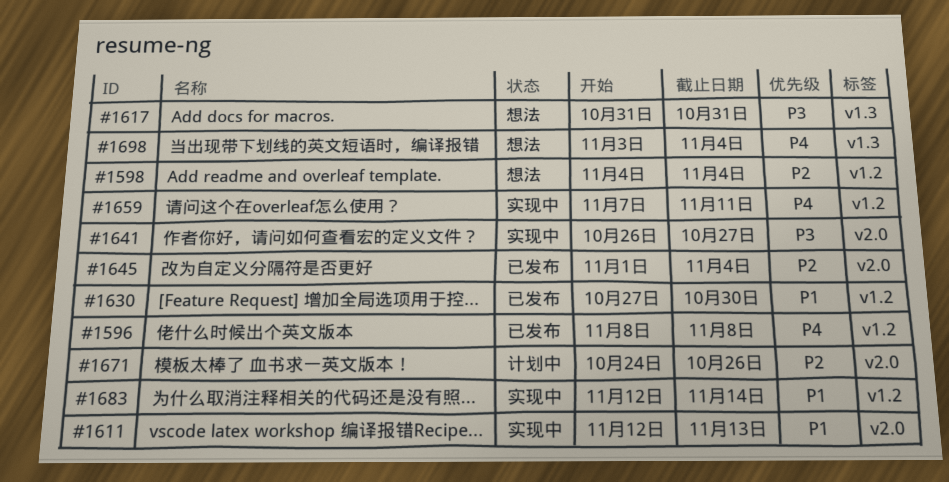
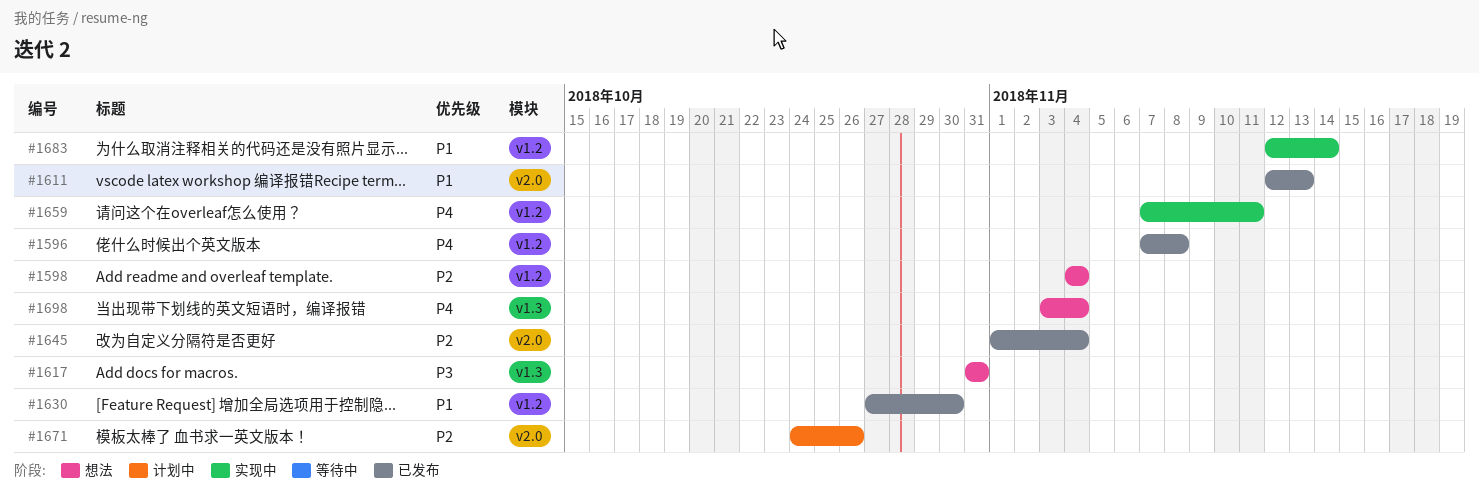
#1596, start: Nov 8 -> Nov 7
#1611, status: 实现中 -> 已发布
#1641: present -> none

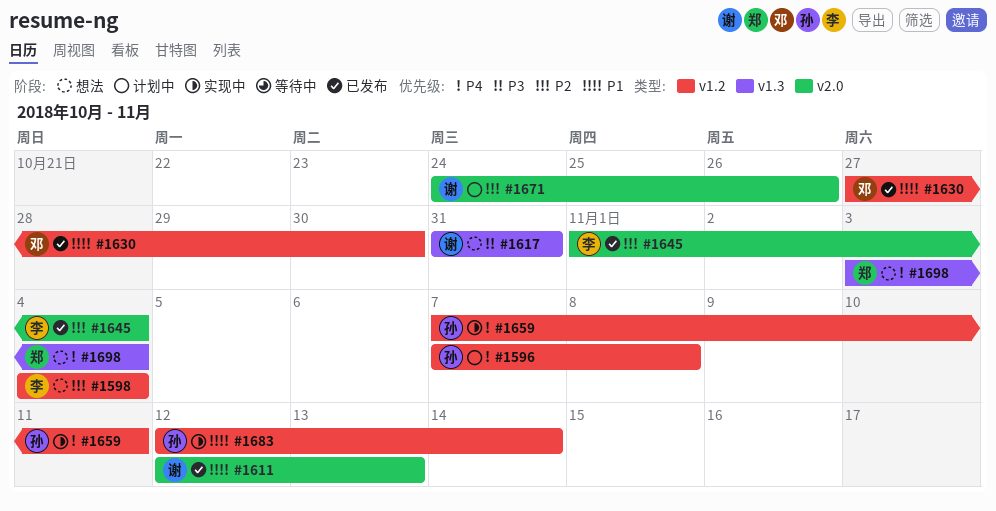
#1596, status: 已发布 -> 计划中

